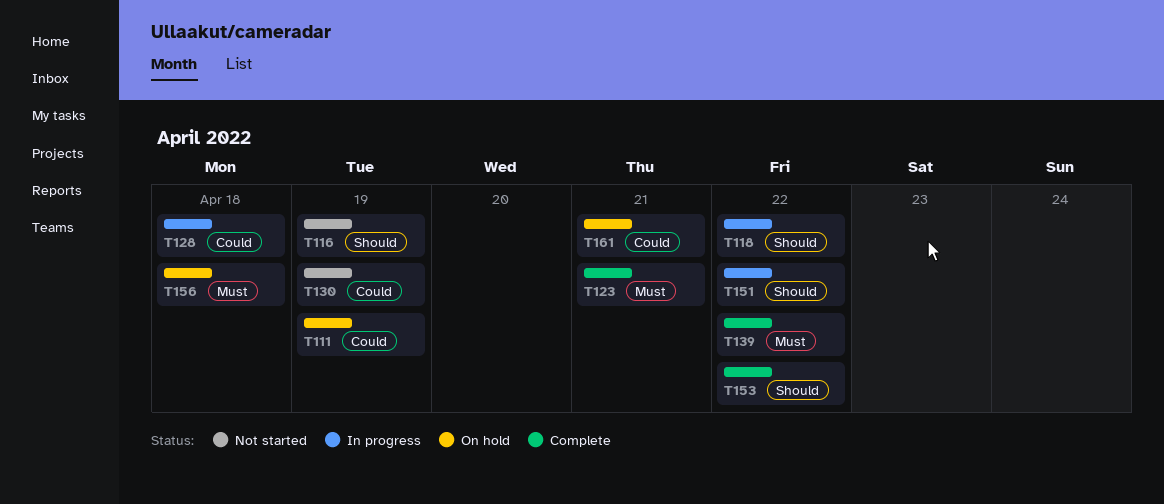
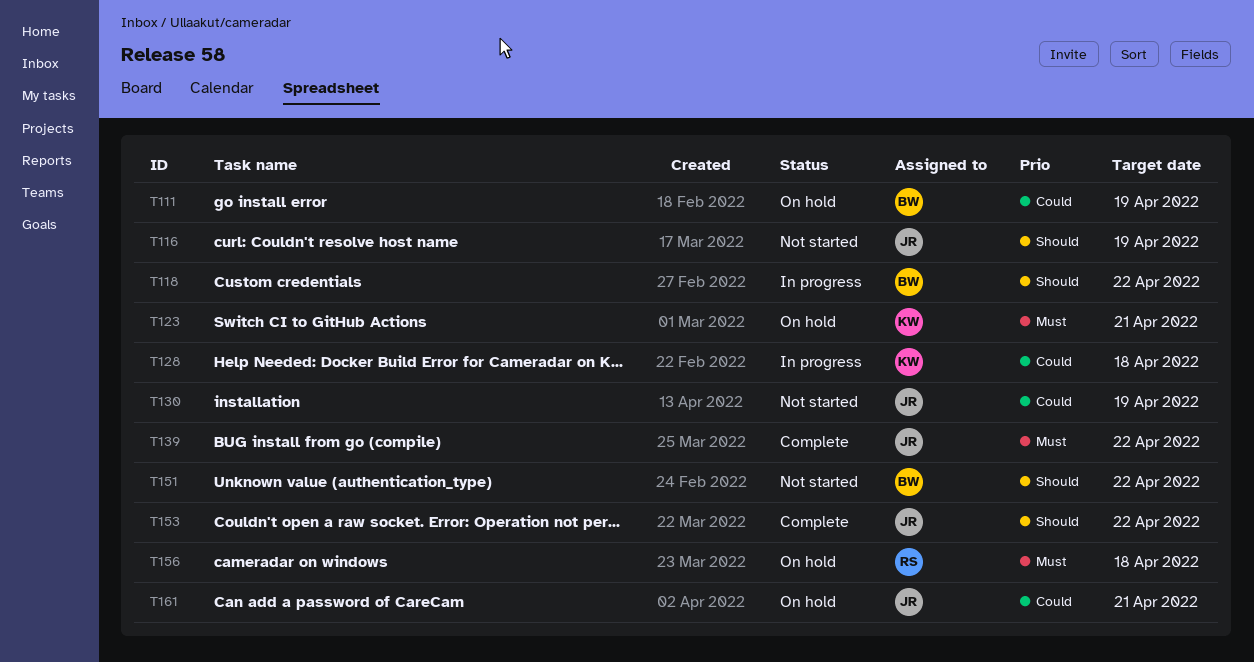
T123, status: Complete -> On hold
T151, status: In progress -> Not started

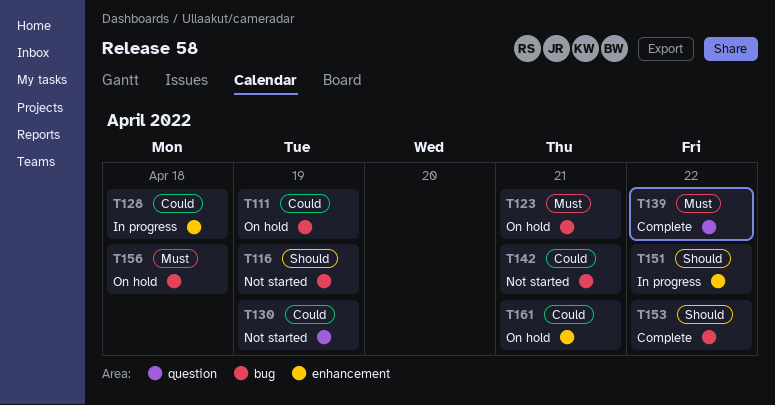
T118: present -> none
T142: none -> present
T151, status: Not started -> In progress

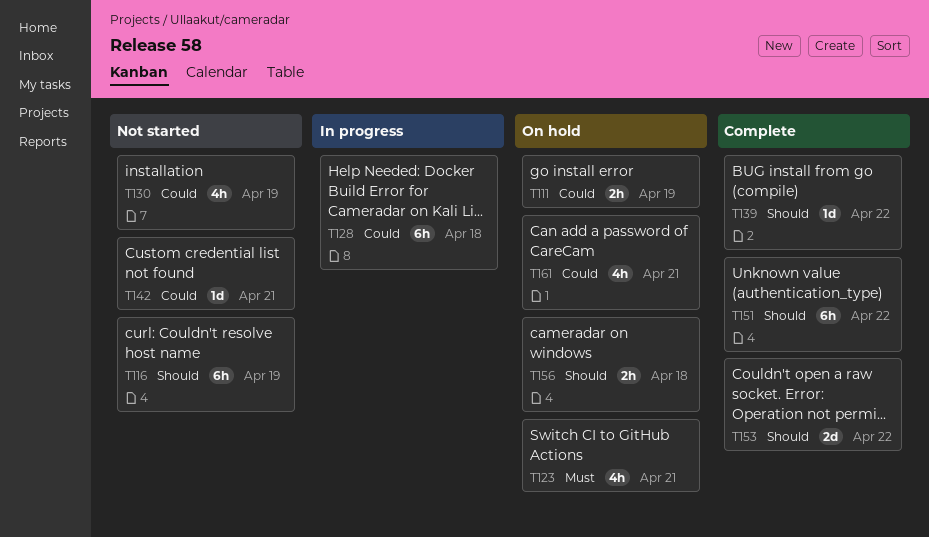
T139, priority: Must -> Should
T151, status: In progress -> Complete
T156, priority: Must -> Should

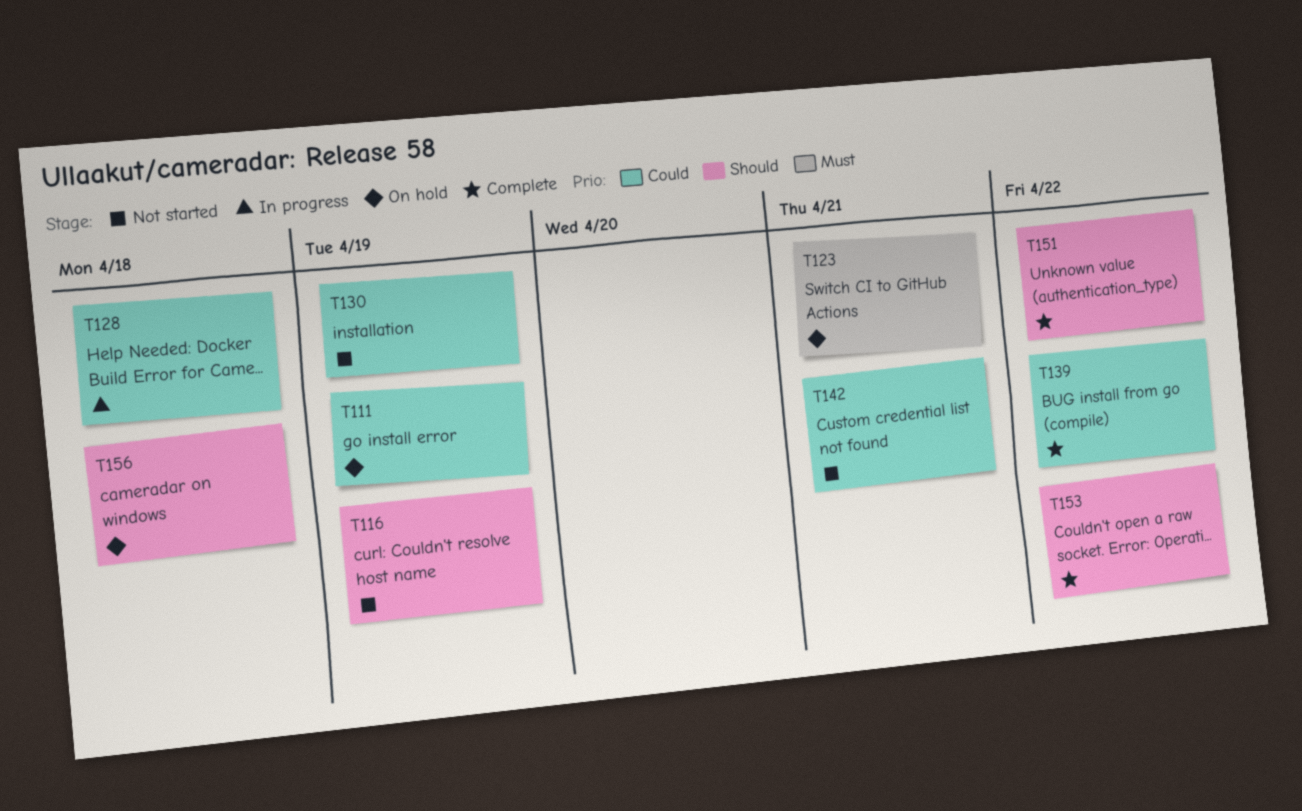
T139, priority: Should -> Could
T161: present -> none

